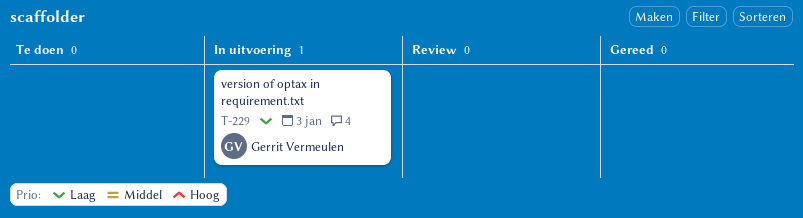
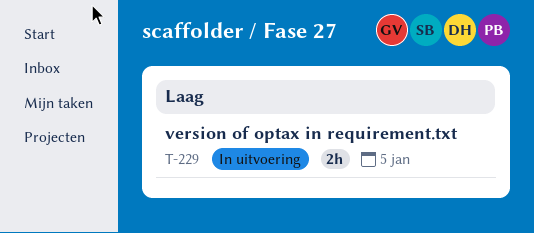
T-229, due: Jan 3 -> Jan 5

